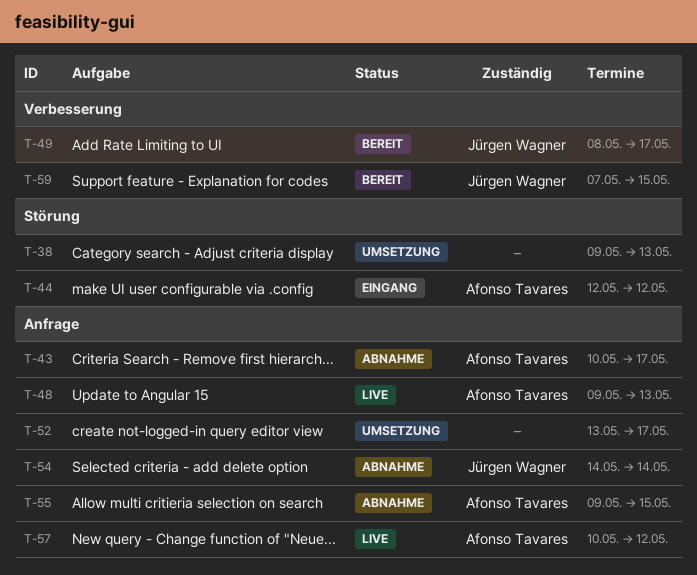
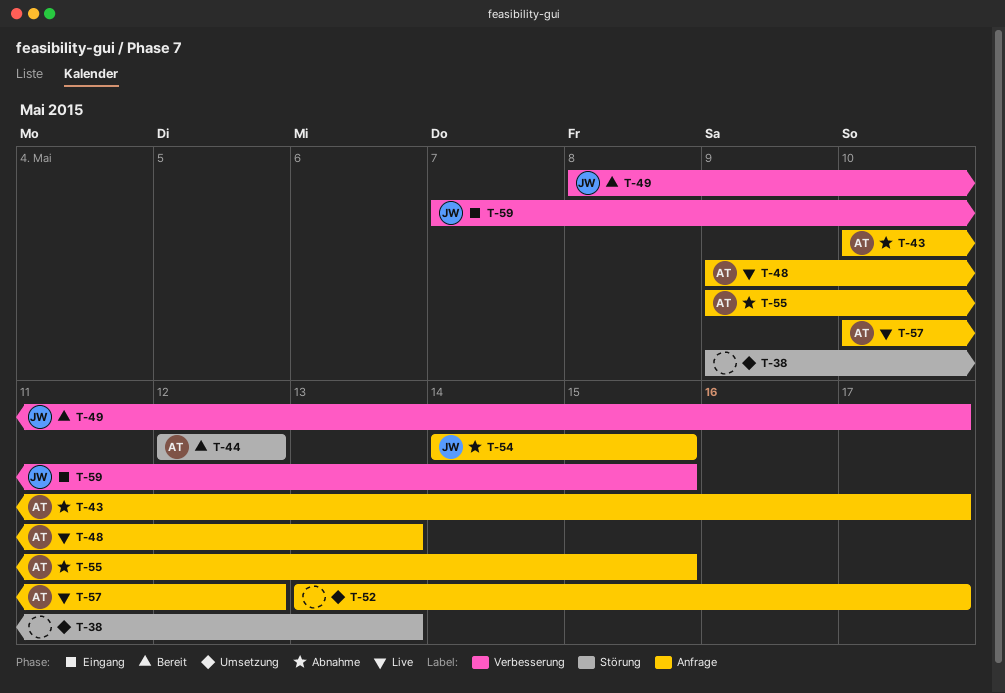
T-44, status: Eingang -> Bereit
T-54, due: May 14 -> May 15
T-59, status: Bereit -> Eingang

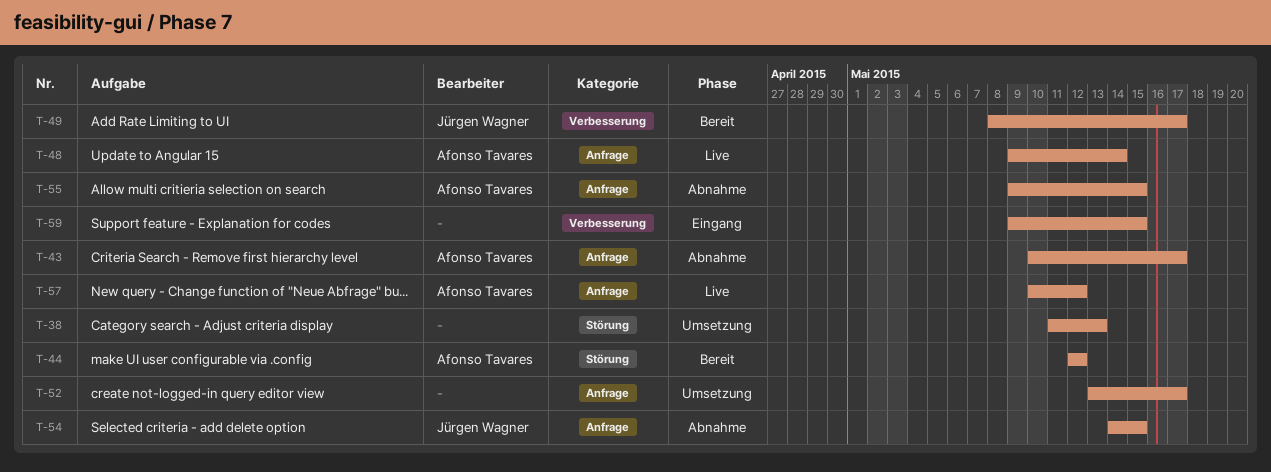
T-38, start: May 9 -> May 11
T-48, due: May 13 -> May 14
T-59, owner: Jürgen Wagner -> none
T-59, start: May 7 -> May 9

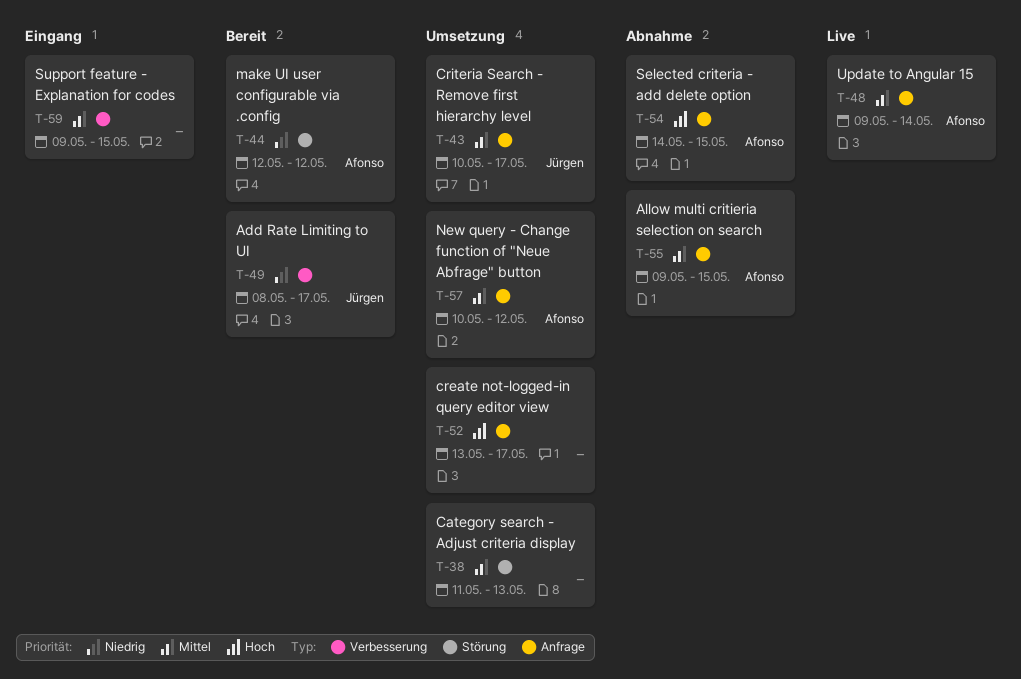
T-43, status: Abnahme -> Umsetzung
T-43, owner: Afonso Tavares -> Jürgen Wagner
T-54, owner: Jürgen Wagner -> Afonso Tavares
T-57, status: Live -> Umsetzung

